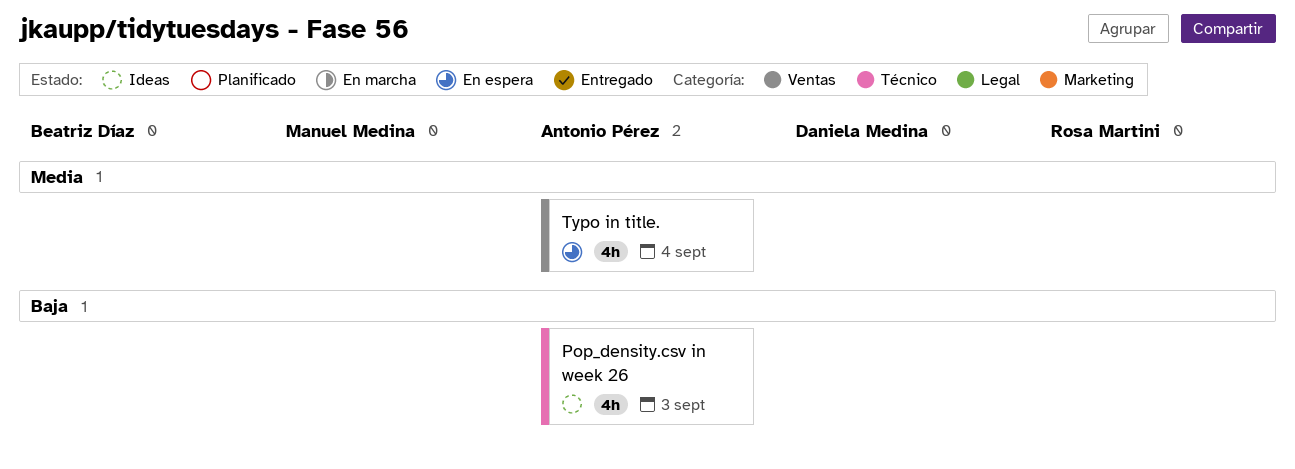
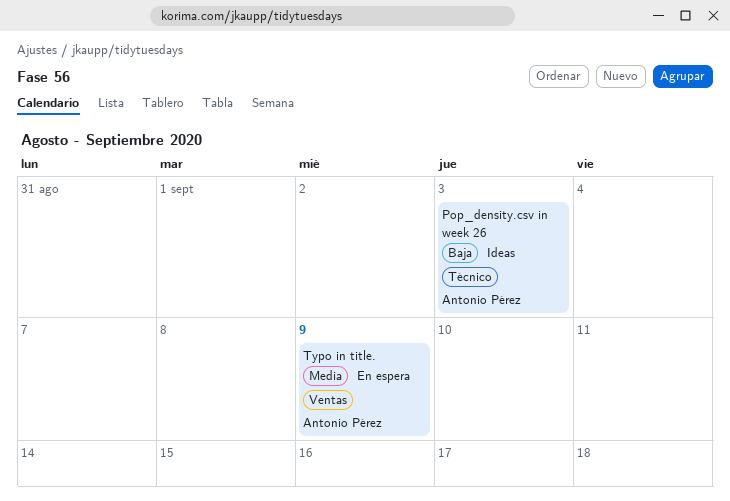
Typo in title., due: Sep 4 -> Sep 9

